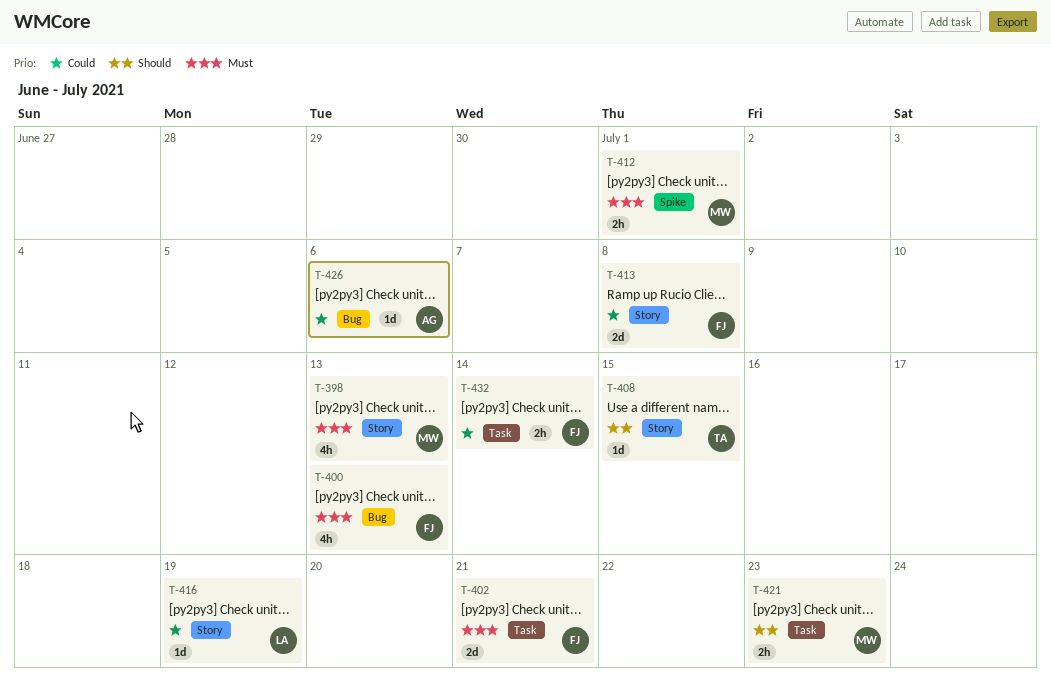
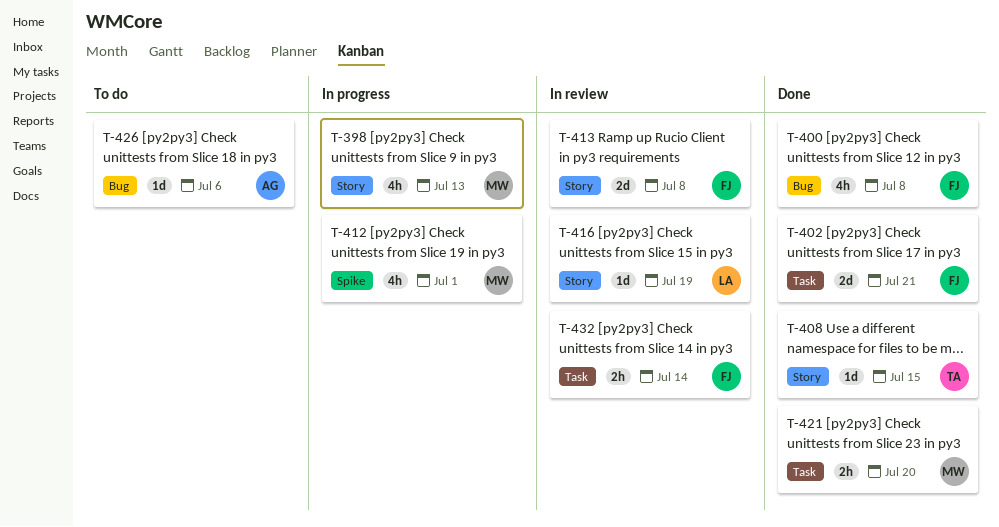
T-400, due: Jul 13 -> Jul 8
T-412, estimate: 2h -> 4h
T-421, due: Jul 23 -> Jul 20

